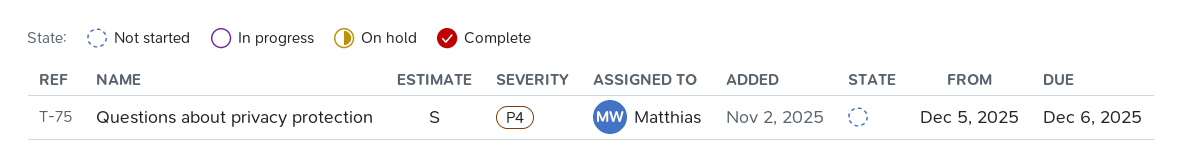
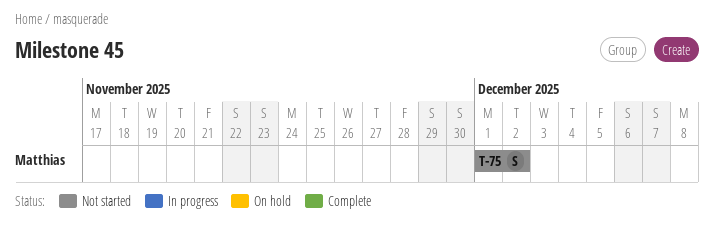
T-75, start: Dec 5 -> Dec 1
T-75, due: Dec 6 -> Dec 2

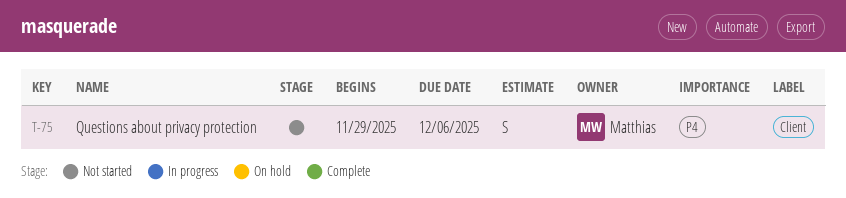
T-75, start: Dec 1 -> Nov 29
T-75, due: Dec 2 -> Dec 6

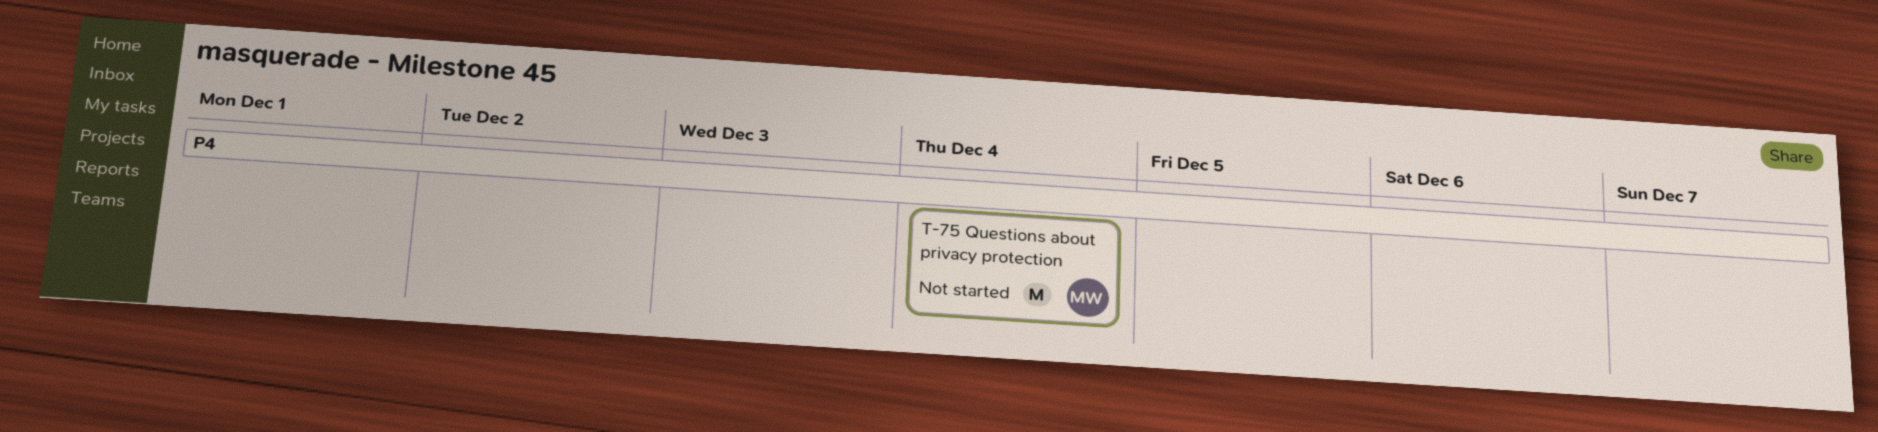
T-75, estimate: S -> M
T-75, due: Dec 6 -> Dec 4

